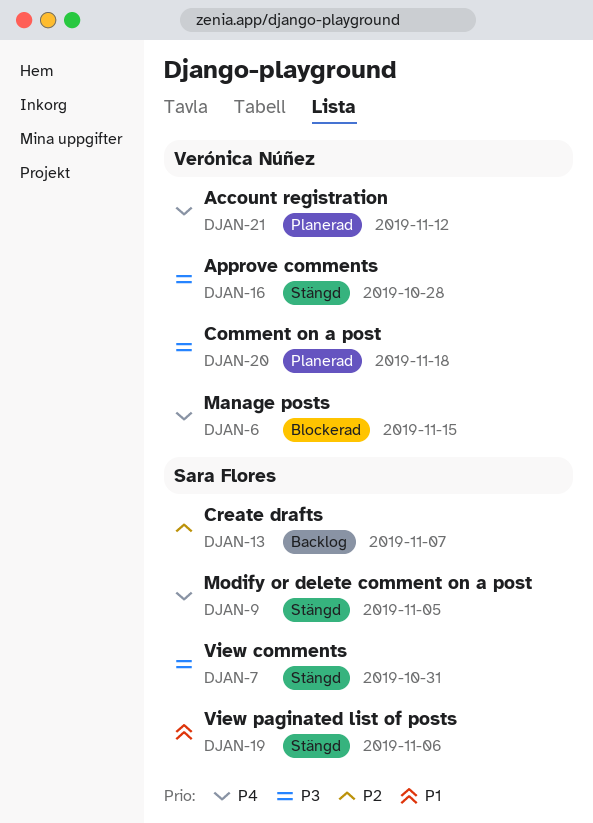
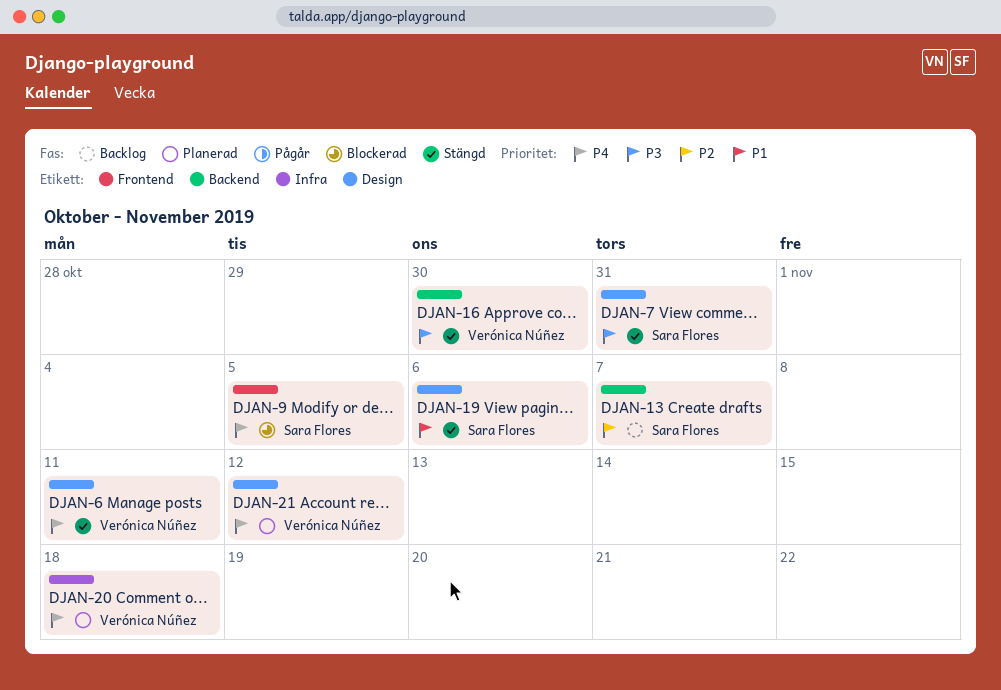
DJAN-6, status: Blockerad -> Stängd
DJAN-6, due: Nov 15 -> Nov 11
DJAN-9, status: Stängd -> Blockerad
DJAN-16, due: Oct 28 -> Oct 30
DJAN-20, priority: P3 -> P4

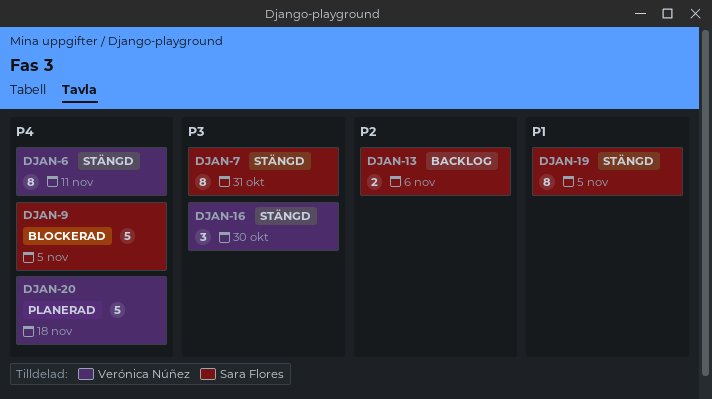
DJAN-13, due: Nov 7 -> Nov 6
DJAN-19, due: Nov 6 -> Nov 5
DJAN-21: present -> none

